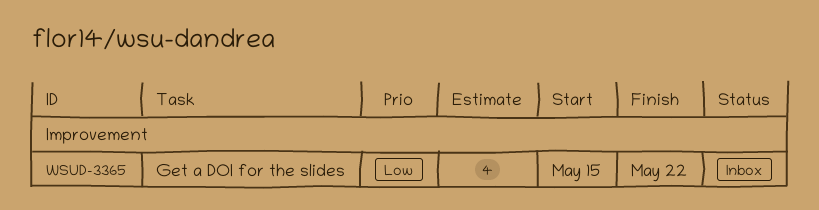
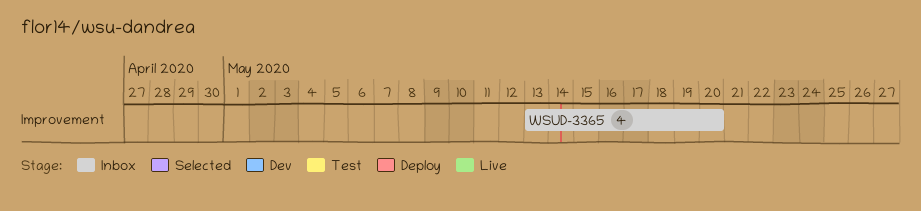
WSUD-3365, start: May 15 -> May 13
WSUD-3365, due: May 22 -> May 20

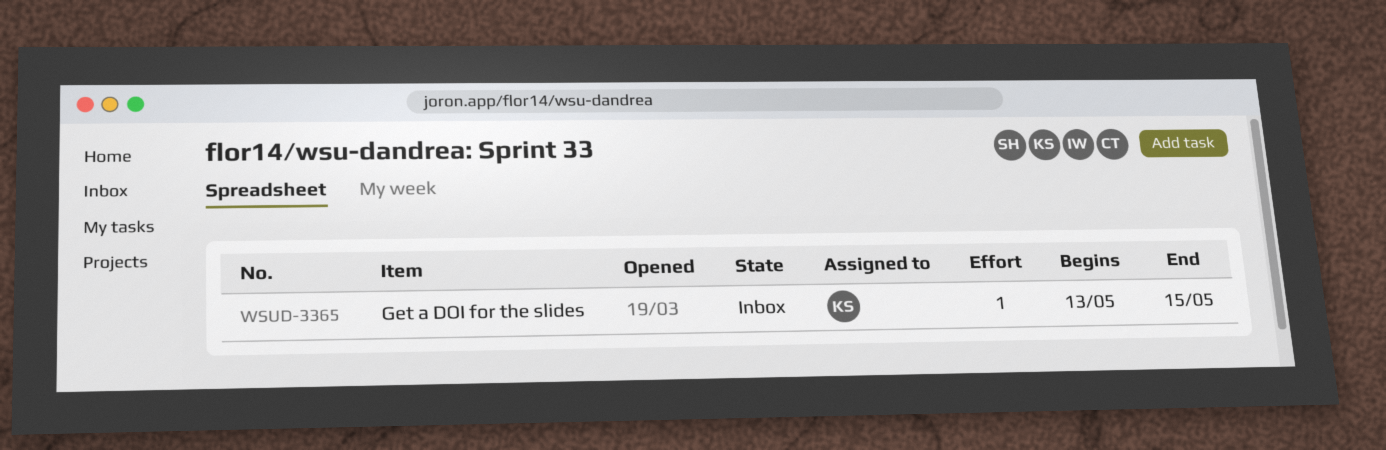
WSUD-3365, estimate: 4 -> 1
WSUD-3365, due: May 20 -> May 15

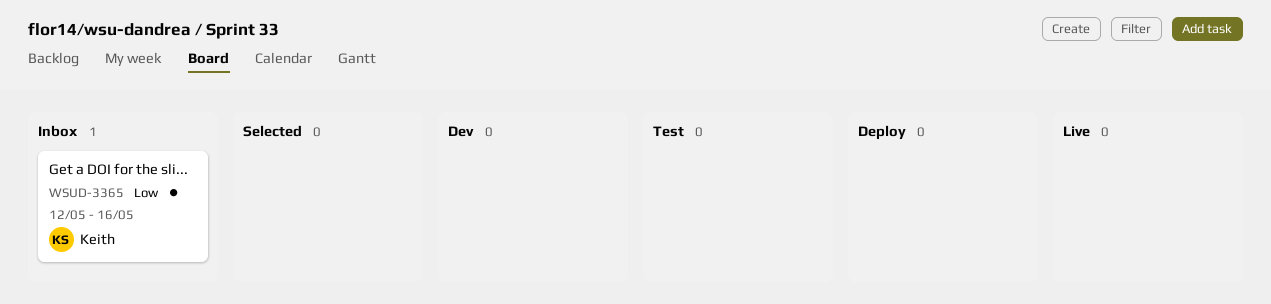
WSUD-3365, start: May 13 -> May 12
WSUD-3365, due: May 15 -> May 16

